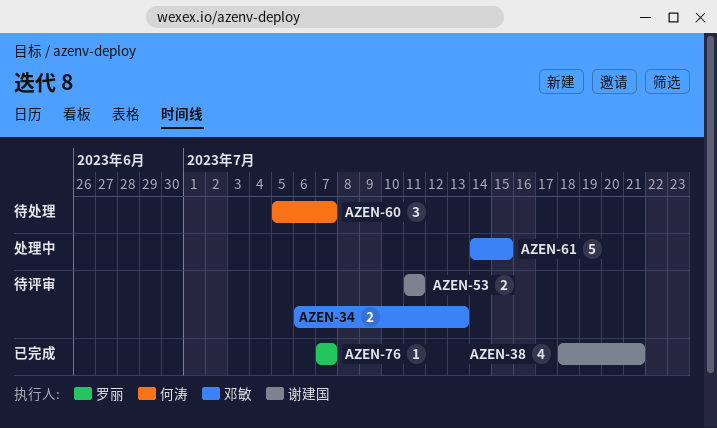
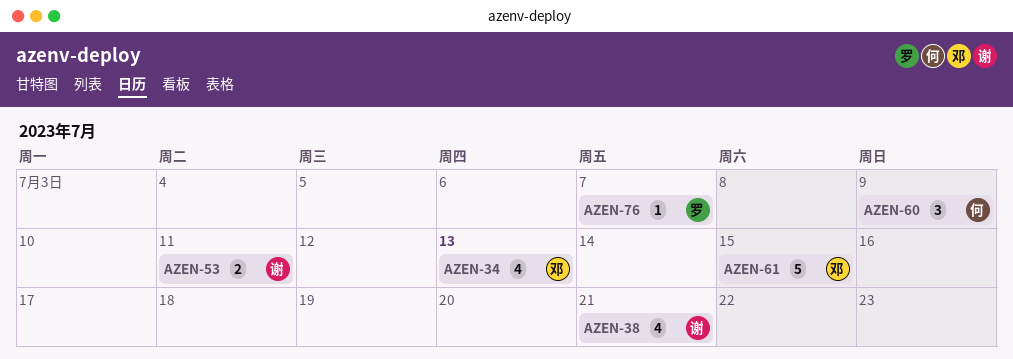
AZEN-34, estimate: 2 -> 4
AZEN-60, due: Jul 7 -> Jul 9

